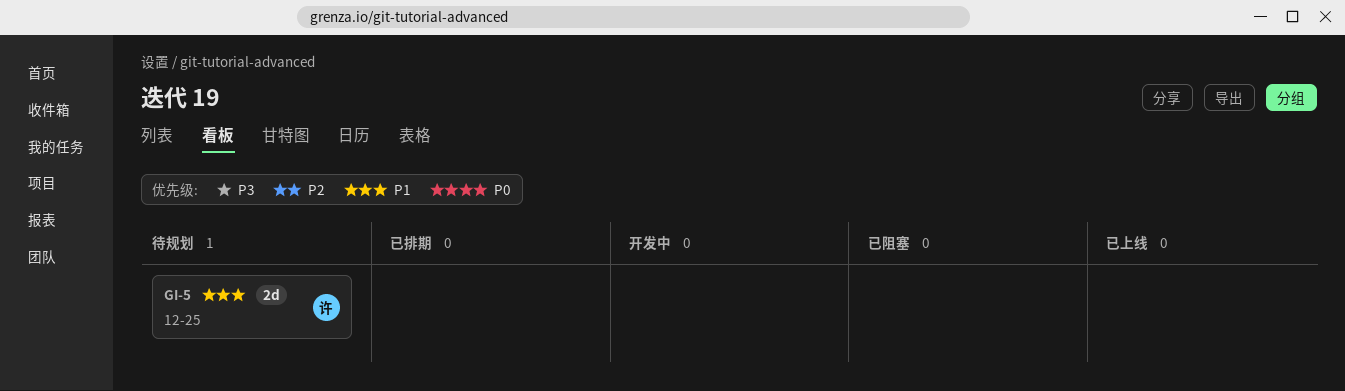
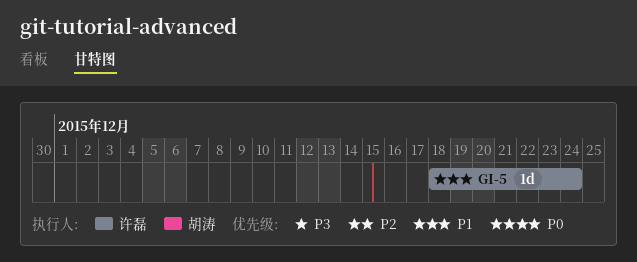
GI-5, estimate: 2d -> 1d
GI-5, due: Dec 25 -> Dec 24

